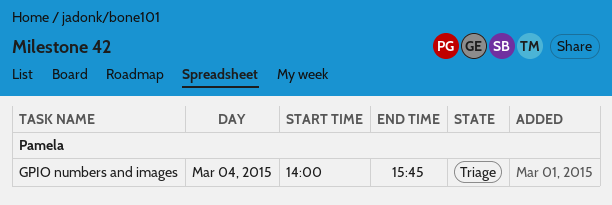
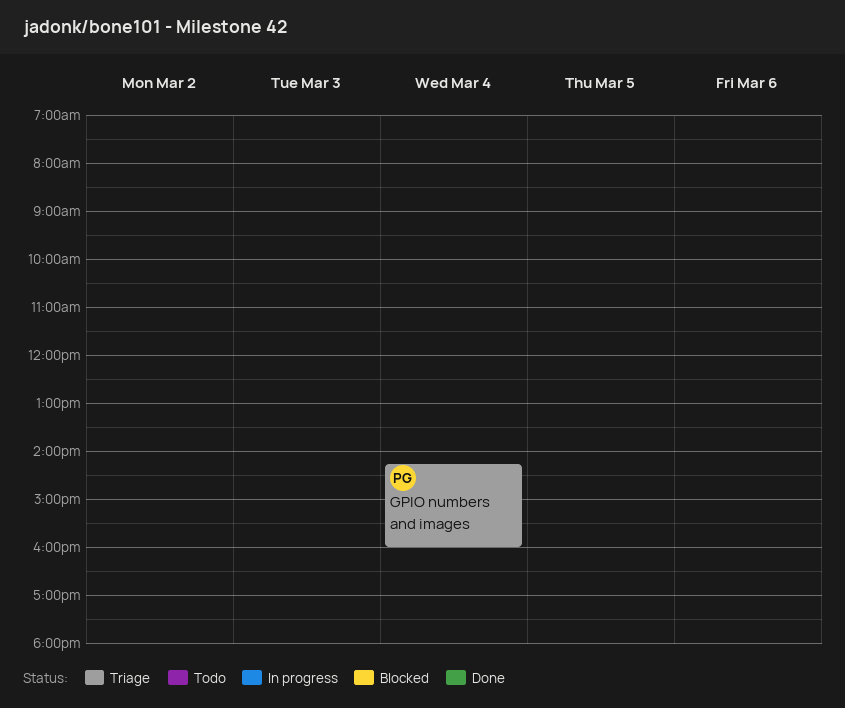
GPIO numbers and images, begins: 14:00 -> 14:15
GPIO numbers and images, ends: 15:45 -> 16:00

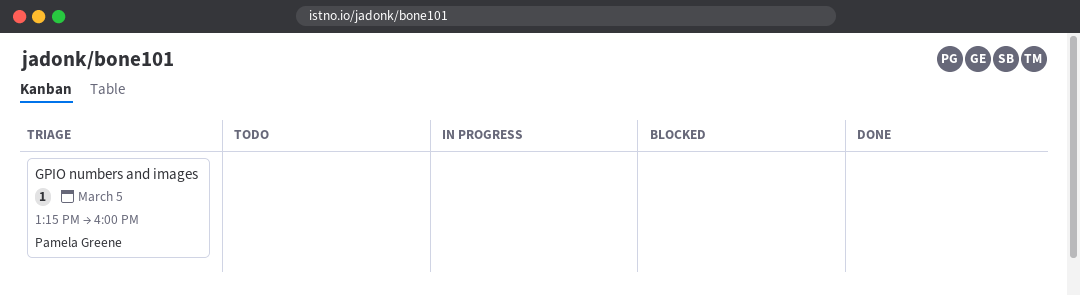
GPIO numbers and images, day: Mar 4 -> Mar 5
GPIO numbers and images, begins: 14:15 -> 13:15

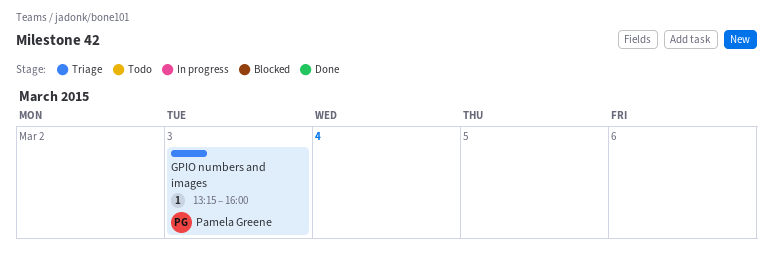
GPIO numbers and images, day: Mar 5 -> Mar 3

